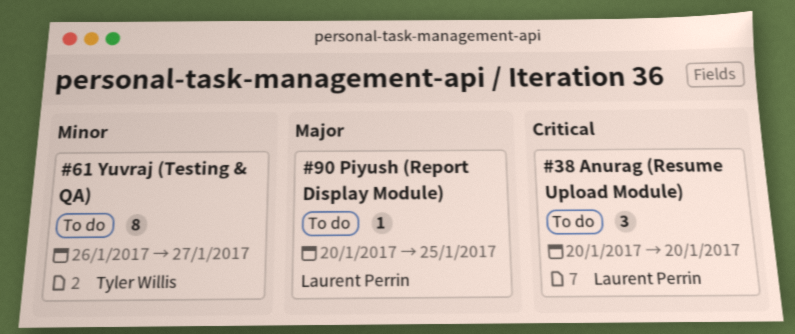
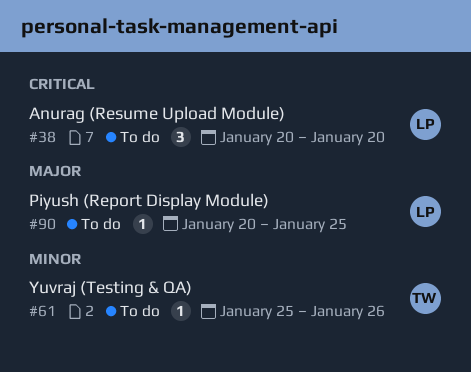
#61, estimate: 8 -> 1
#61, start: Jan 26 -> Jan 25
#61, due: Jan 27 -> Jan 26

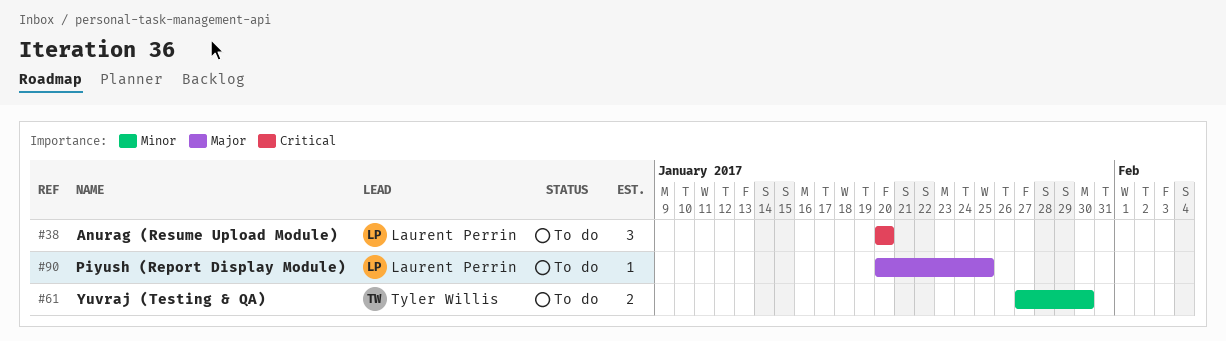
#61, estimate: 1 -> 2
#61, start: Jan 25 -> Jan 27
#61, due: Jan 26 -> Jan 30

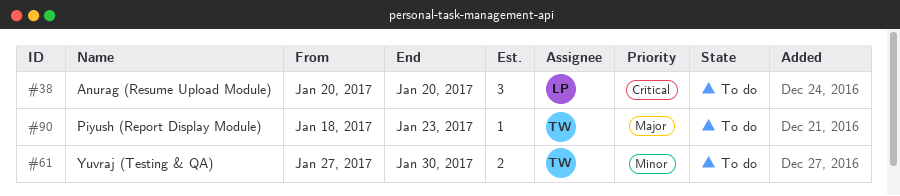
#90, owner: Laurent Perrin -> Tyler Willis
#90, start: Jan 20 -> Jan 18
#90, due: Jan 25 -> Jan 23

